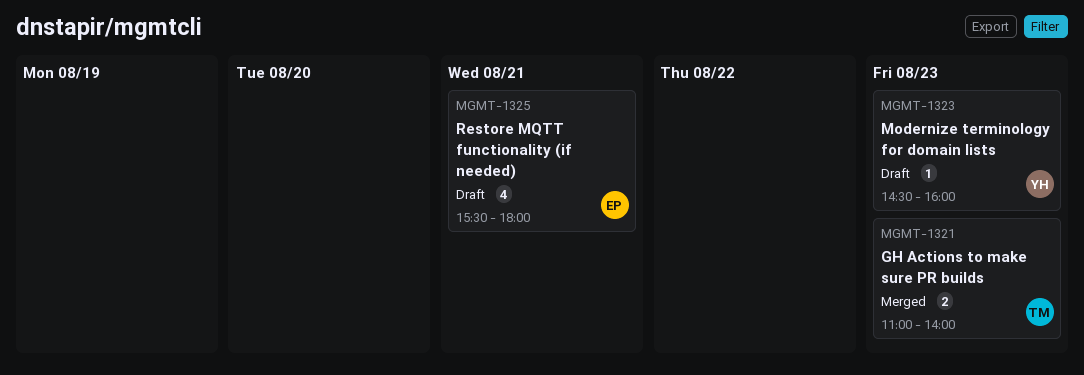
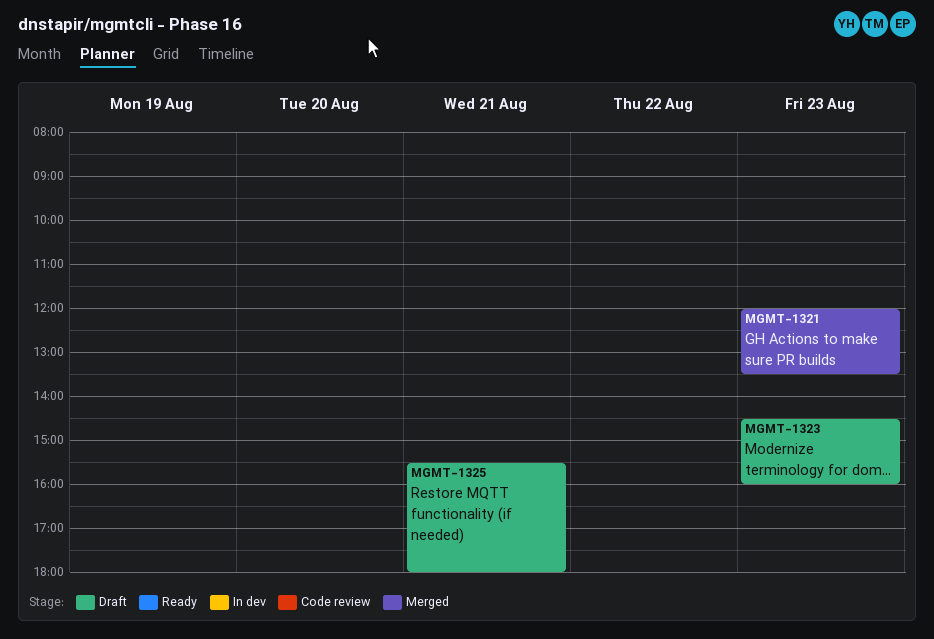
MGMT-1321, begins: 11:00 -> 12:00
MGMT-1321, ends: 14:00 -> 13:30

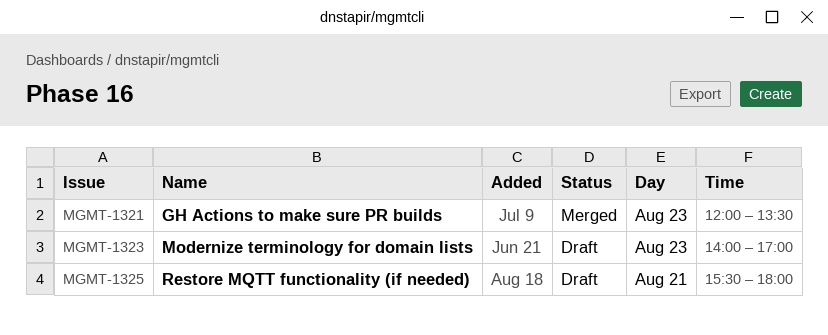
MGMT-1323, begins: 14:30 -> 14:00
MGMT-1323, ends: 16:00 -> 17:00

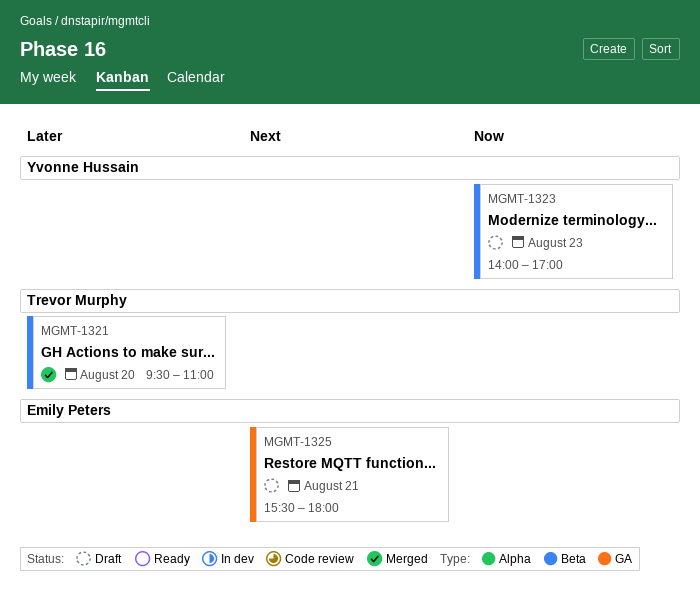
MGMT-1321, day: Aug 23 -> Aug 20
MGMT-1321, begins: 12:00 -> 09:30
MGMT-1321, ends: 13:30 -> 11:00

